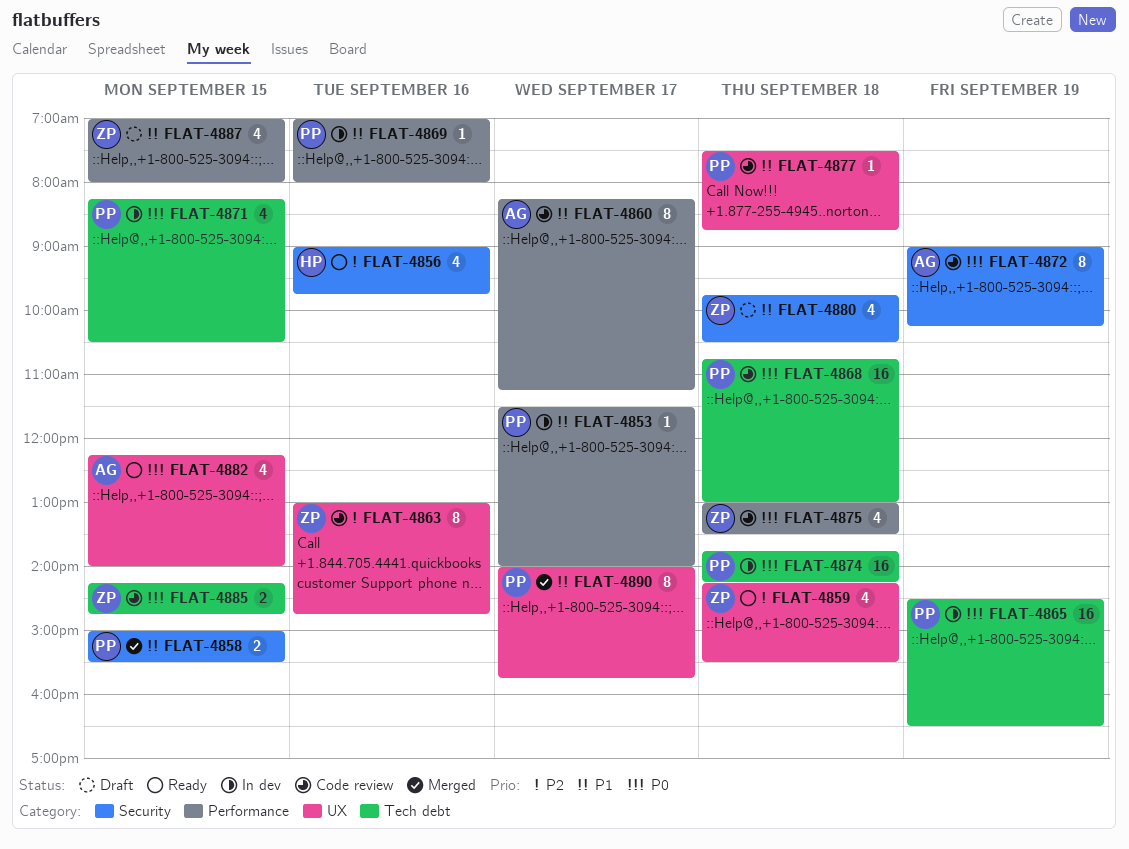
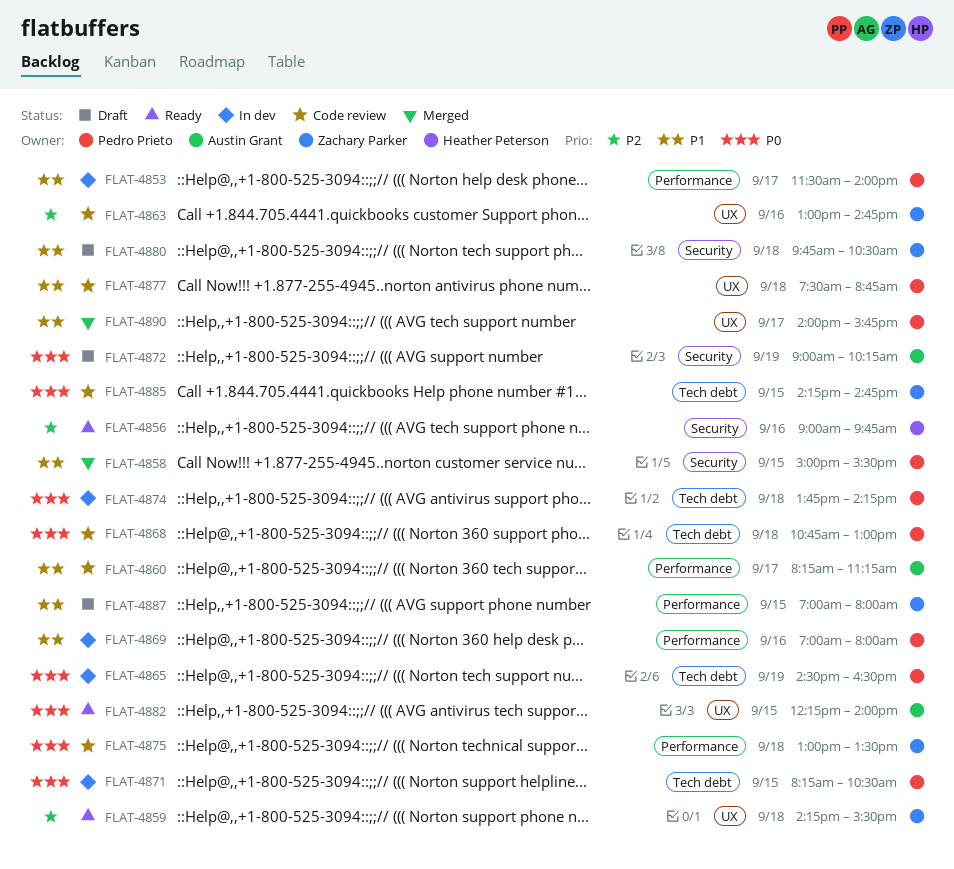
FLAT-4872, status: Code review -> Draft

